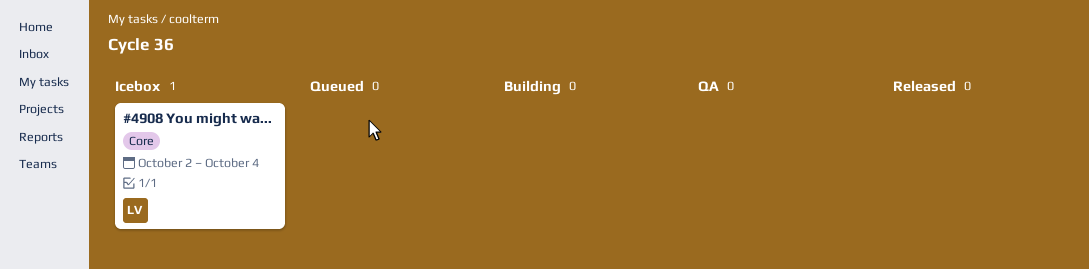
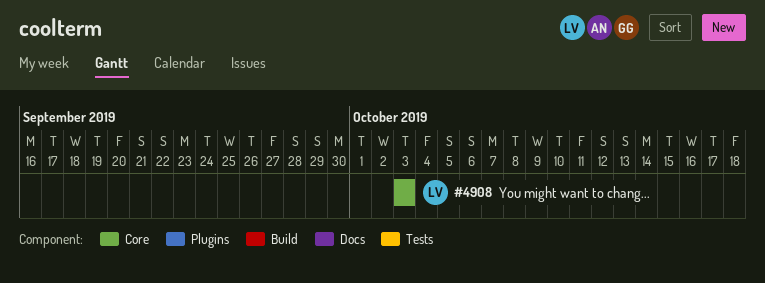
#4908, start: Oct 2 -> Oct 3
#4908, due: Oct 4 -> Oct 3

